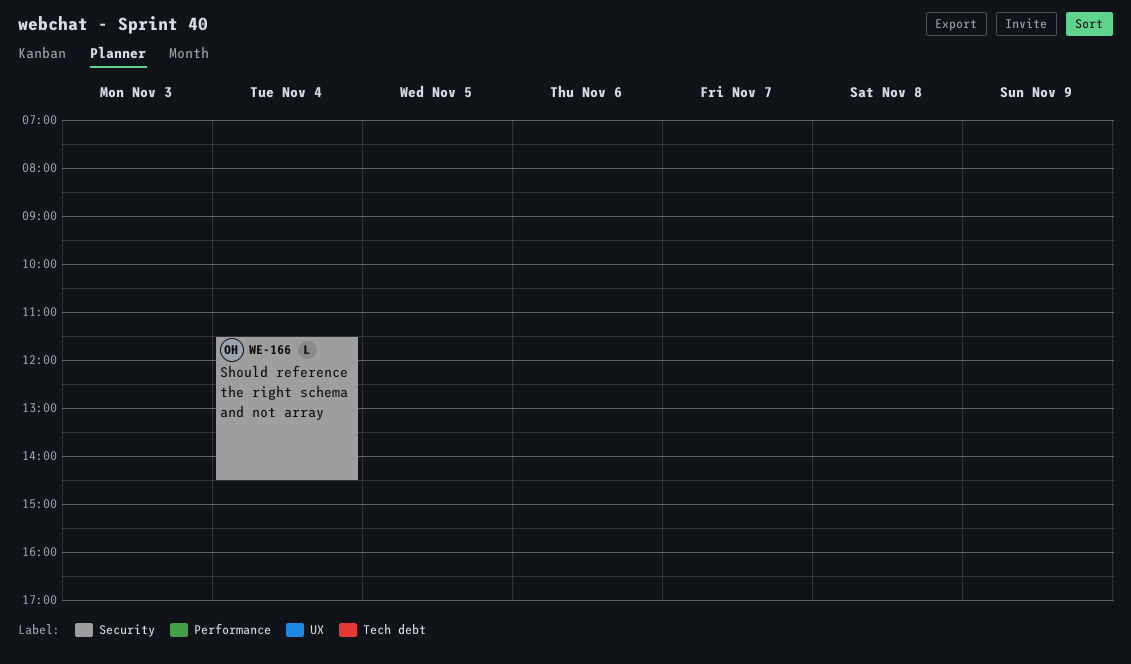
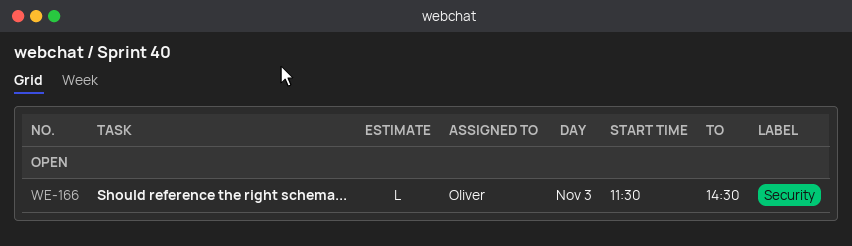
WE-166, day: Nov 4 -> Nov 3

